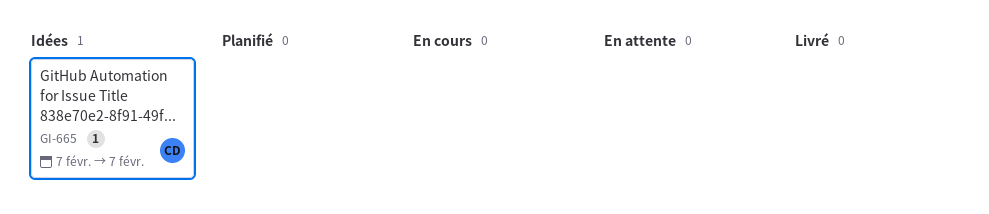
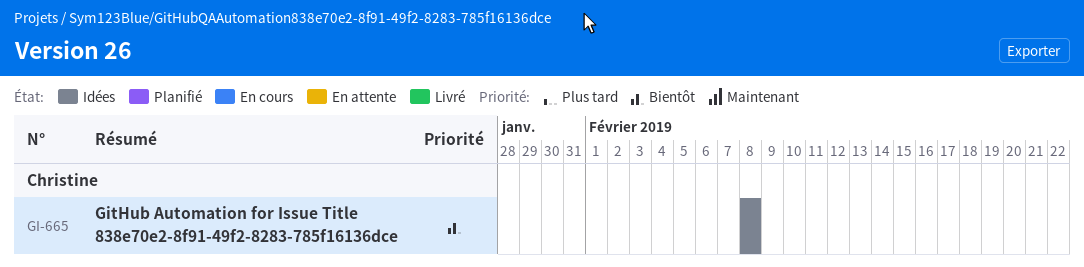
GI-665, start: Feb 7 -> Feb 8
GI-665, due: Feb 7 -> Feb 8

